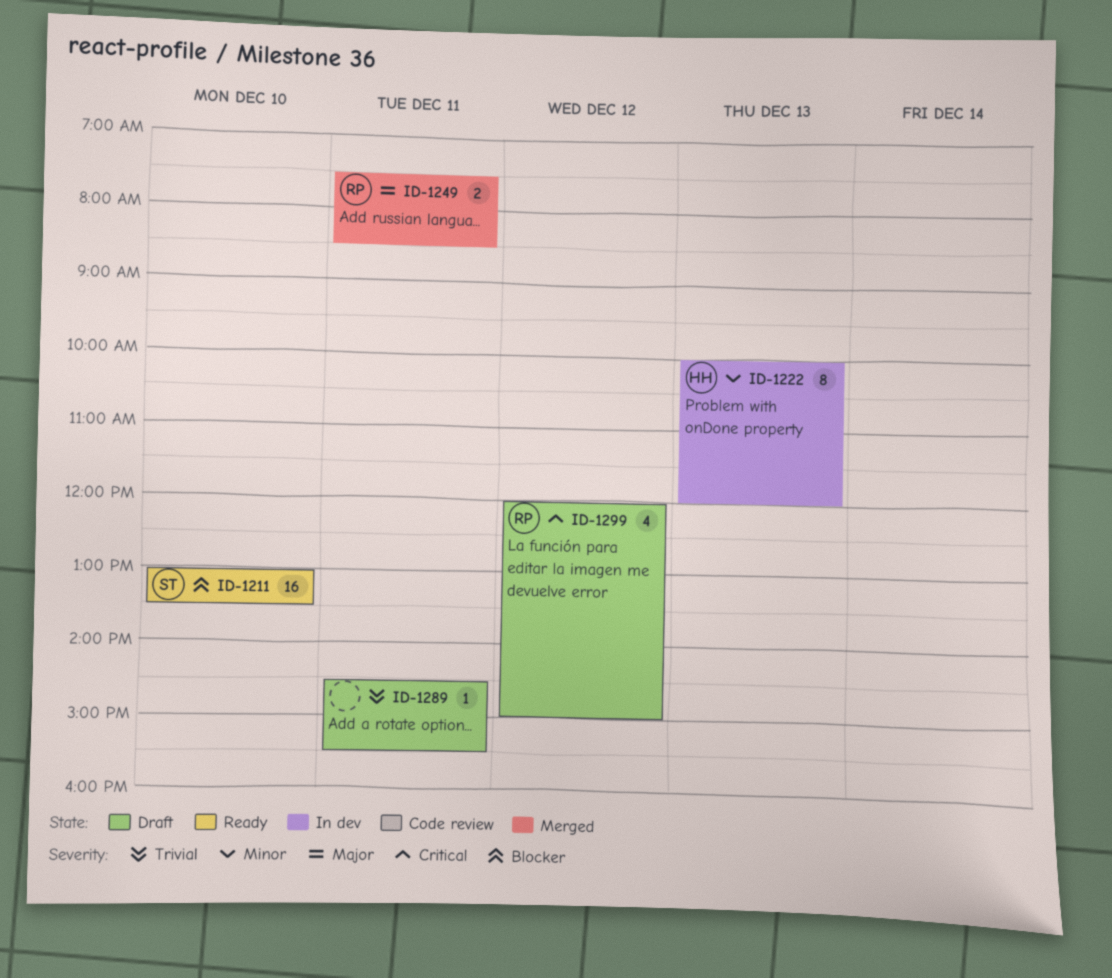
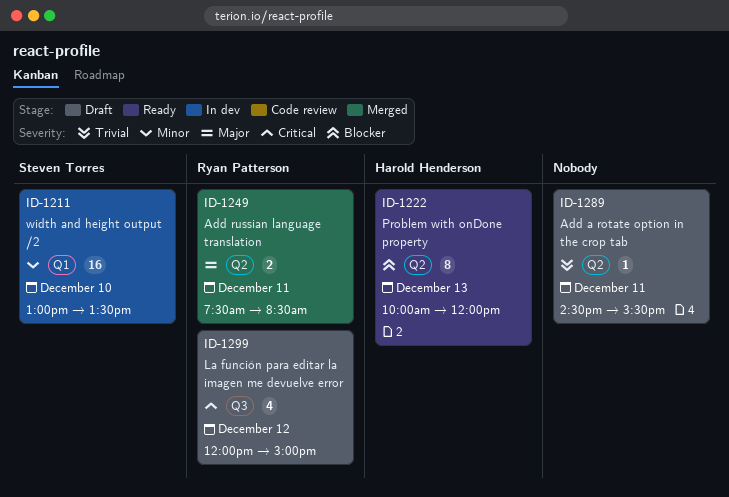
ID-1211, status: Ready -> In dev
ID-1211, priority: Blocker -> Minor
ID-1222, status: In dev -> Ready
ID-1222, priority: Minor -> Blocker

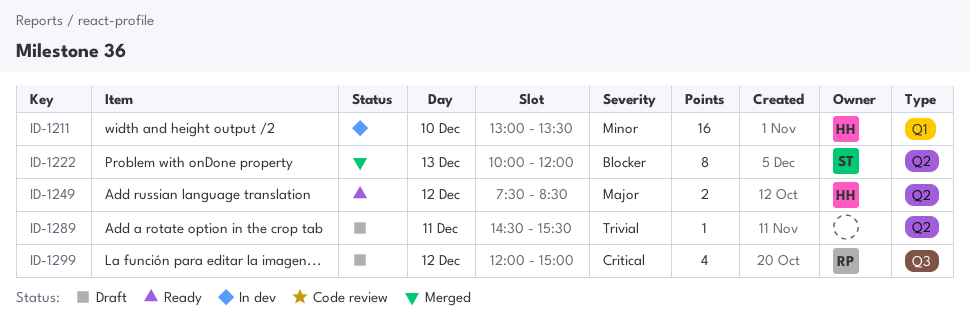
ID-1211, owner: Steven Torres -> Harold Henderson
ID-1222, status: Ready -> Merged
ID-1222, owner: Harold Henderson -> Steven Torres
ID-1249, status: Merged -> Ready
ID-1249, owner: Ryan Patterson -> Harold Henderson
ID-1249, day: Dec 11 -> Dec 12

